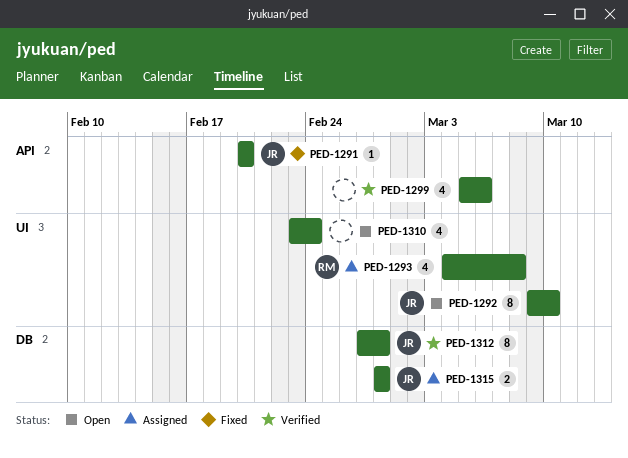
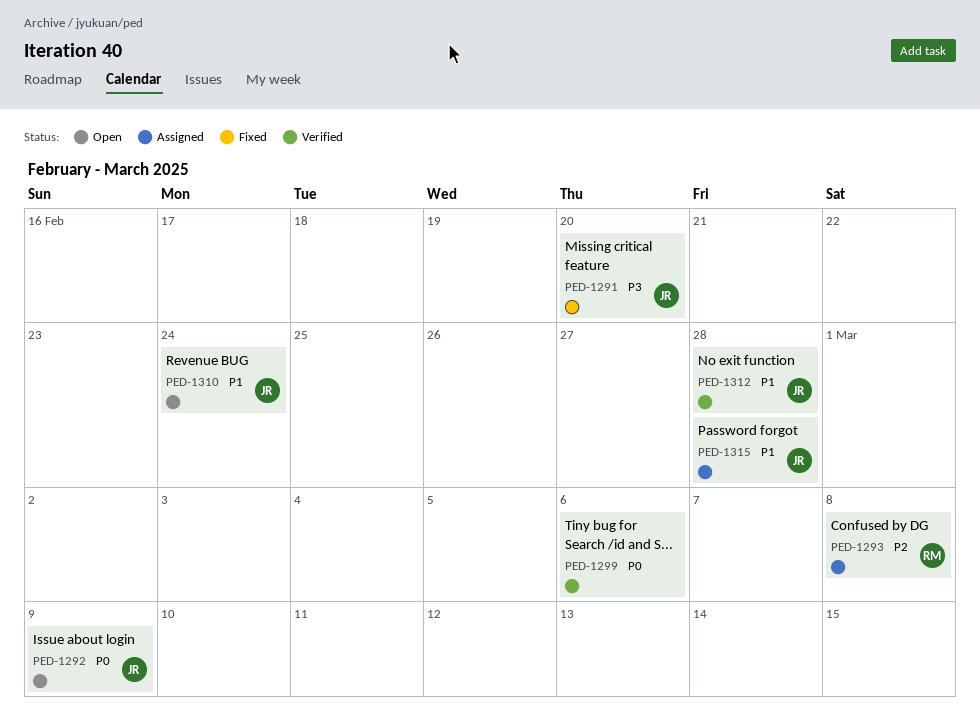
PED-1292, due: Mar 10 -> Mar 9
PED-1310, owner: none -> JR

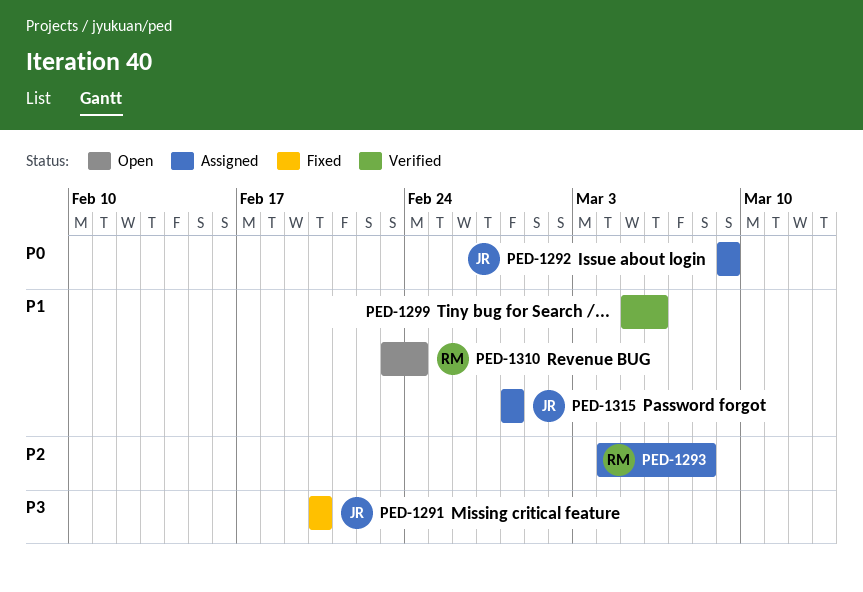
PED-1292, status: Open -> Assigned
PED-1299, priority: P0 -> P1
PED-1310, owner: JR -> RM
PED-1312: present -> none

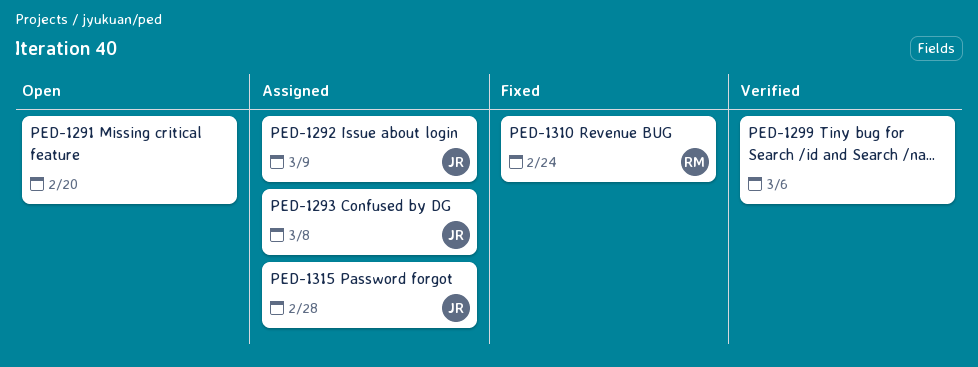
PED-1291, status: Fixed -> Open
PED-1291, owner: JR -> none
PED-1293, owner: RM -> JR
PED-1310, status: Open -> Fixed

